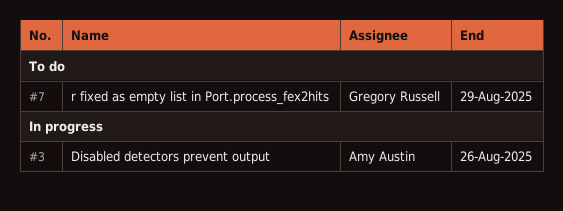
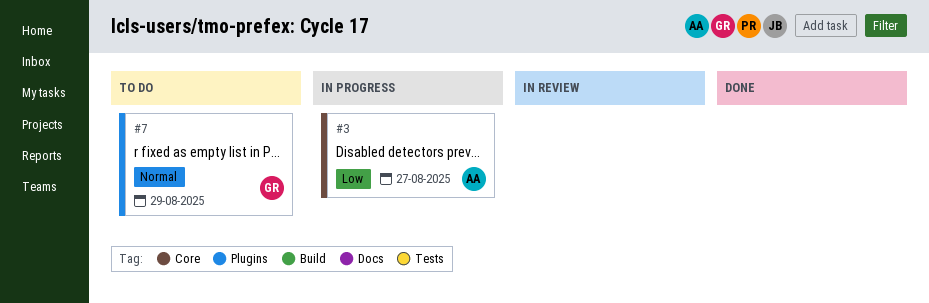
#3, due: Aug 26 -> Aug 27

